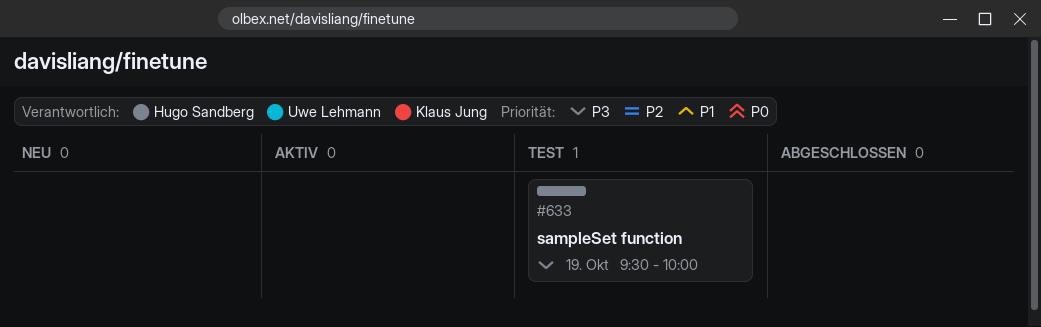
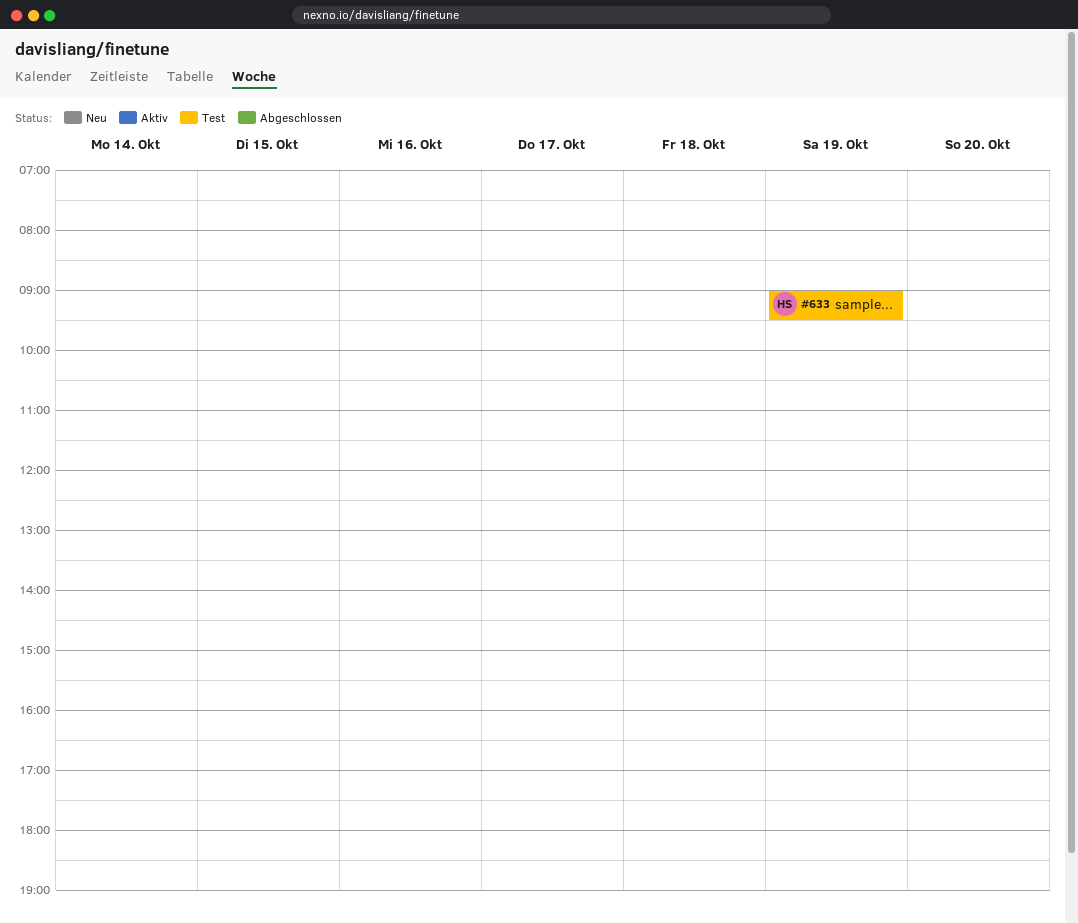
#633, begins: 09:30 -> 09:00
#633, ends: 10:00 -> 09:30

